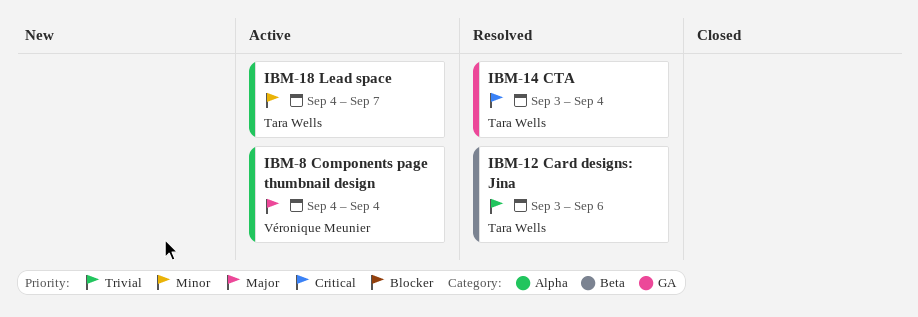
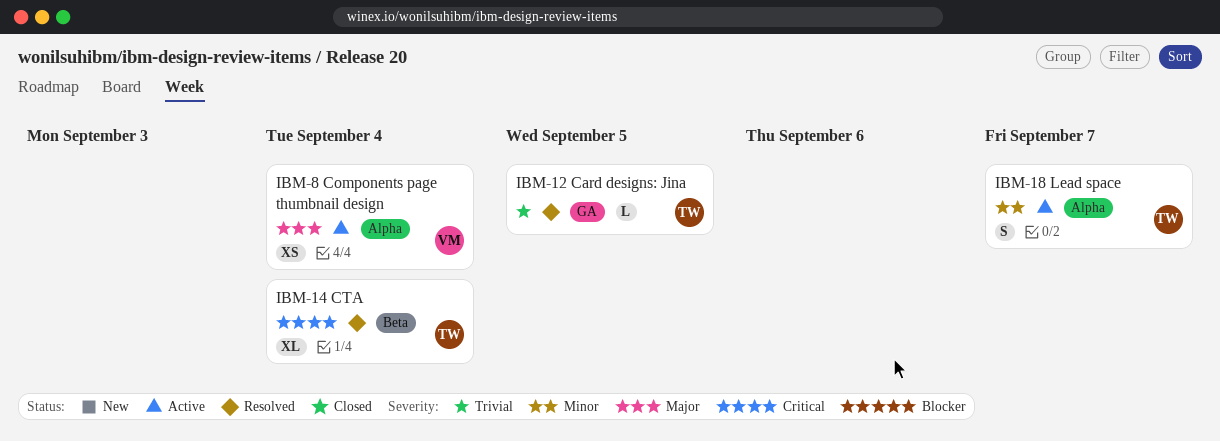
IBM-12, label: Beta -> GA
IBM-12, due: Sep 6 -> Sep 5
IBM-14, label: GA -> Beta

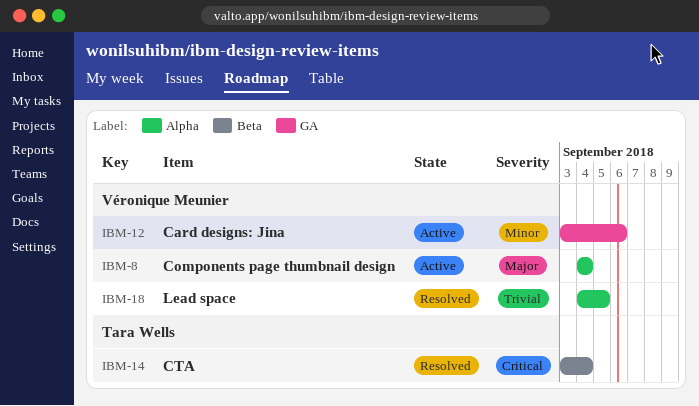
IBM-12, status: Resolved -> Active
IBM-12, owner: Tara Wells -> Véronique Meunier
IBM-12, priority: Trivial -> Minor
IBM-12, due: Sep 5 -> Sep 6
IBM-18, status: Active -> Resolved
IBM-18, owner: Tara Wells -> Véronique Meunier
IBM-18, priority: Minor -> Trivial
IBM-18, due: Sep 7 -> Sep 5

